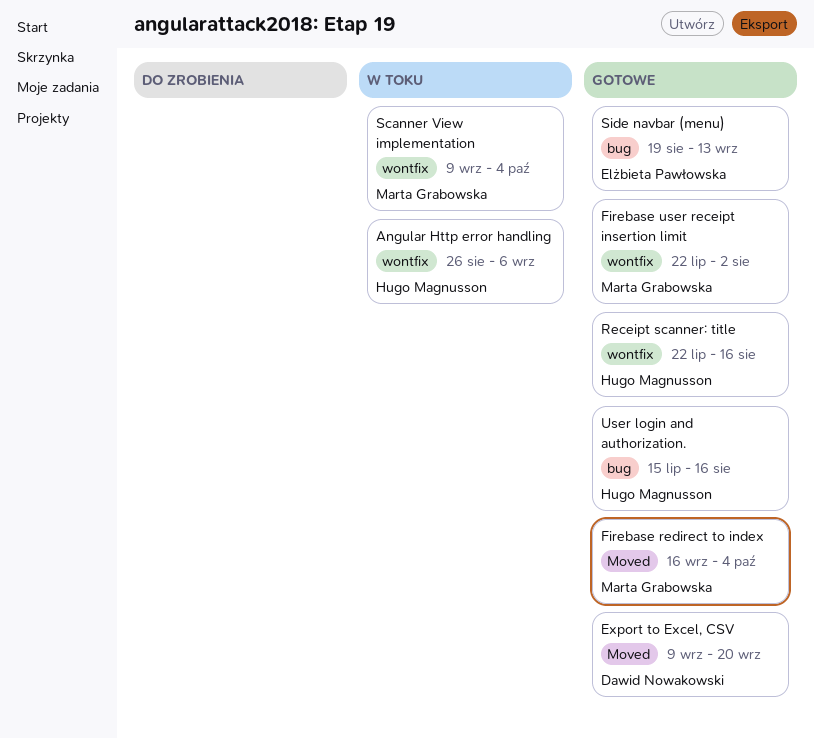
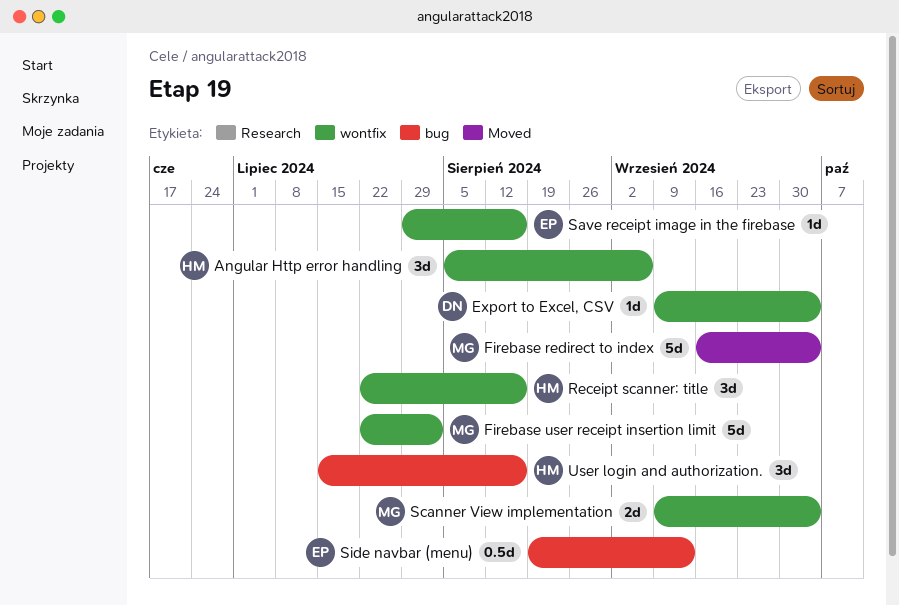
Angular Http error handling, start: Aug 26 -> Aug 5
Export to Excel, CSV, label: Moved -> wontfix
Export to Excel, CSV, due: Sep 20 -> Oct 4
Save receipt image in the firebase: none -> present

